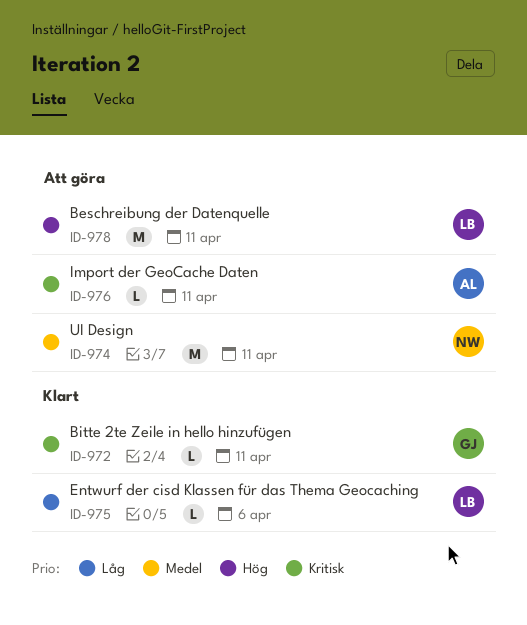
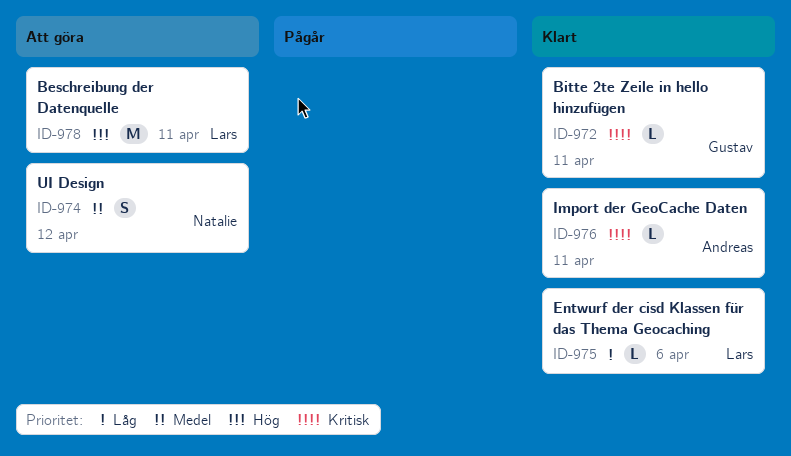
ID-974, estimate: M -> S
ID-974, due: Apr 11 -> Apr 12
ID-976, status: Att göra -> Klart

